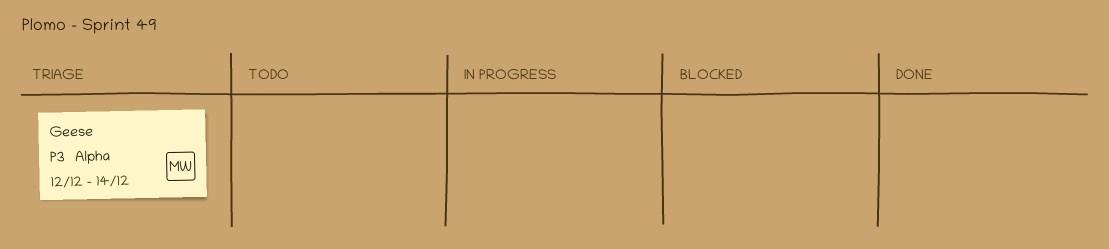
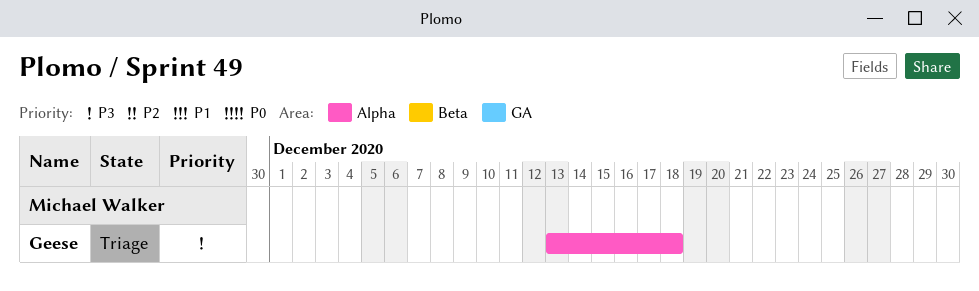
Geese, start: Dec 12 -> Dec 13
Geese, due: Dec 14 -> Dec 18

